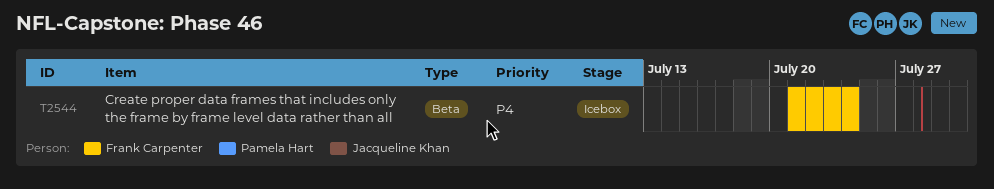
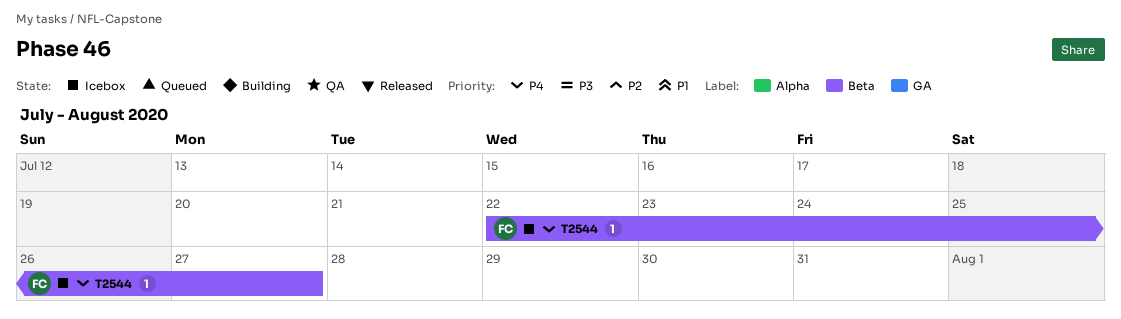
T2544, start: Jul 21 -> Jul 22
T2544, due: Jul 24 -> Jul 27

